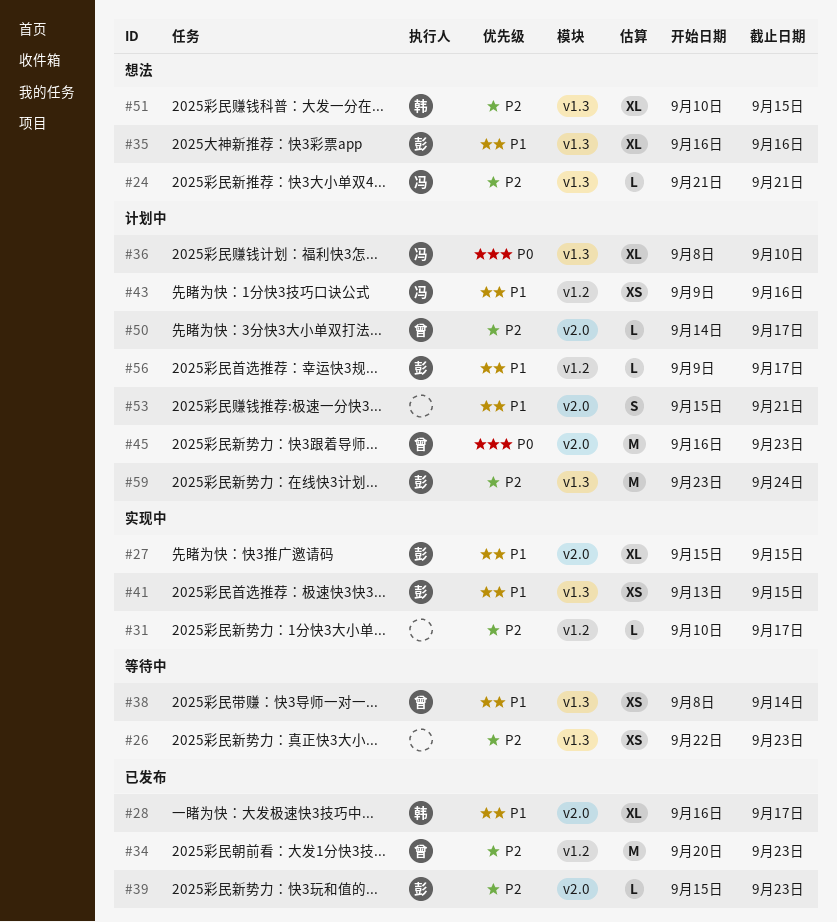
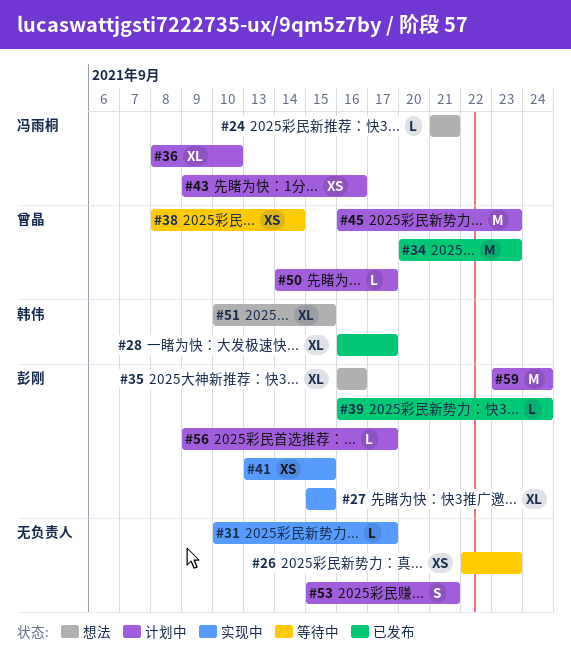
#39, start: Sep 15 -> Sep 16
#39, due: Sep 23 -> Sep 24

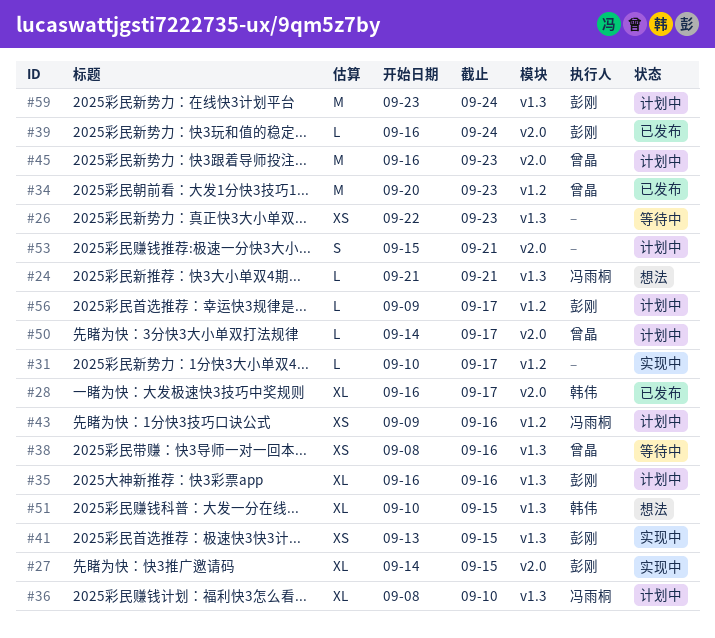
#27, start: Sep 15 -> Sep 14
#35, status: 想法 -> 计划中
#38, due: Sep 14 -> Sep 16

